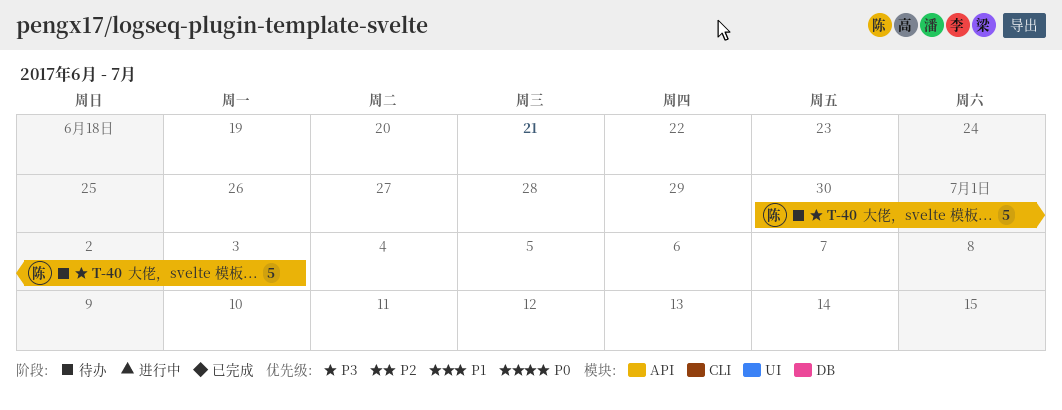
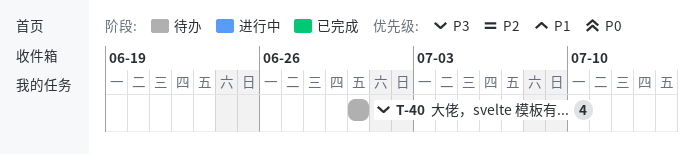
T-40, estimate: 5 -> 4
T-40, due: Jul 3 -> Jun 30

